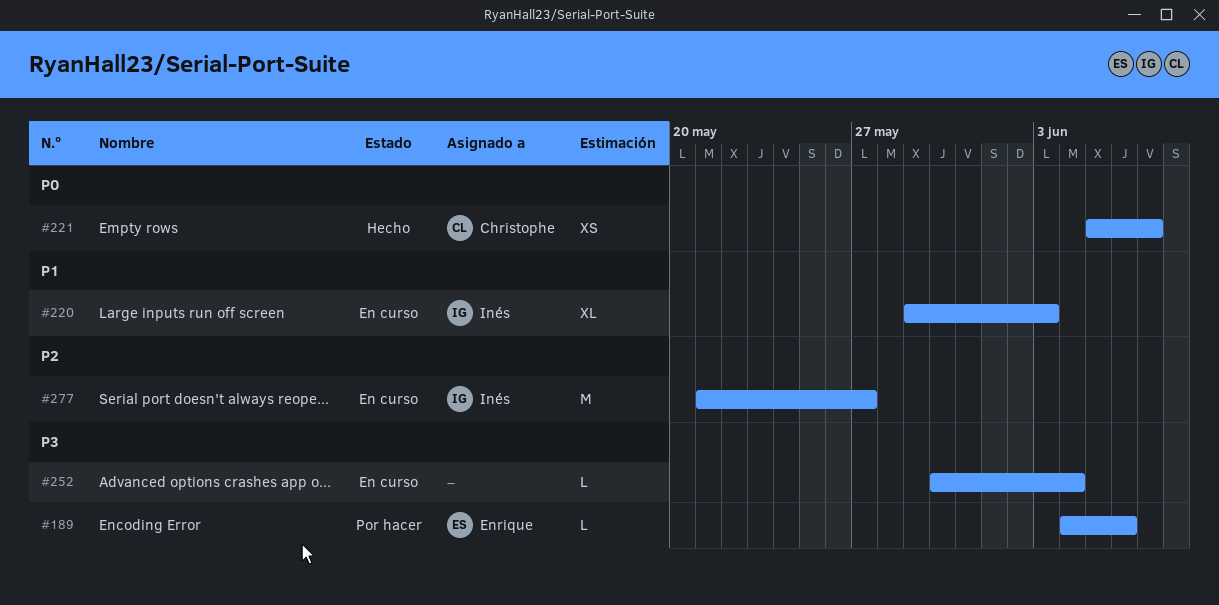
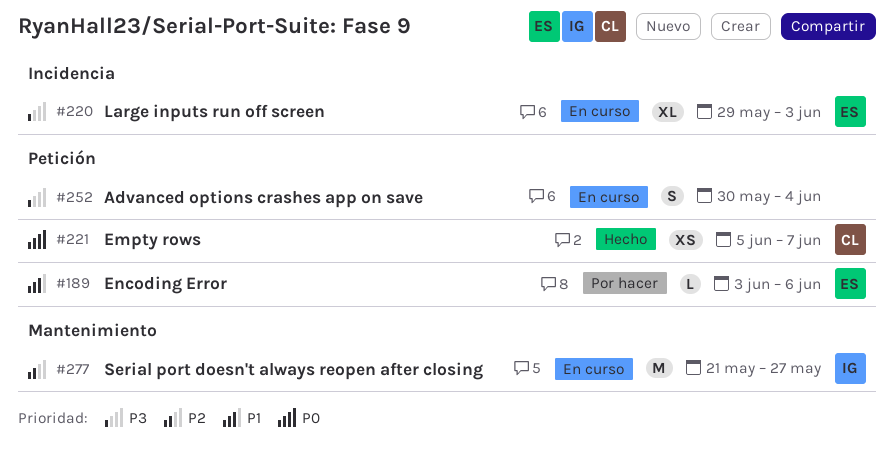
#189, priority: P3 -> P1
#189, start: Jun 4 -> Jun 3
#220, owner: Inés -> Enrique
#220, priority: P1 -> P3
#252, estimate: L -> S

